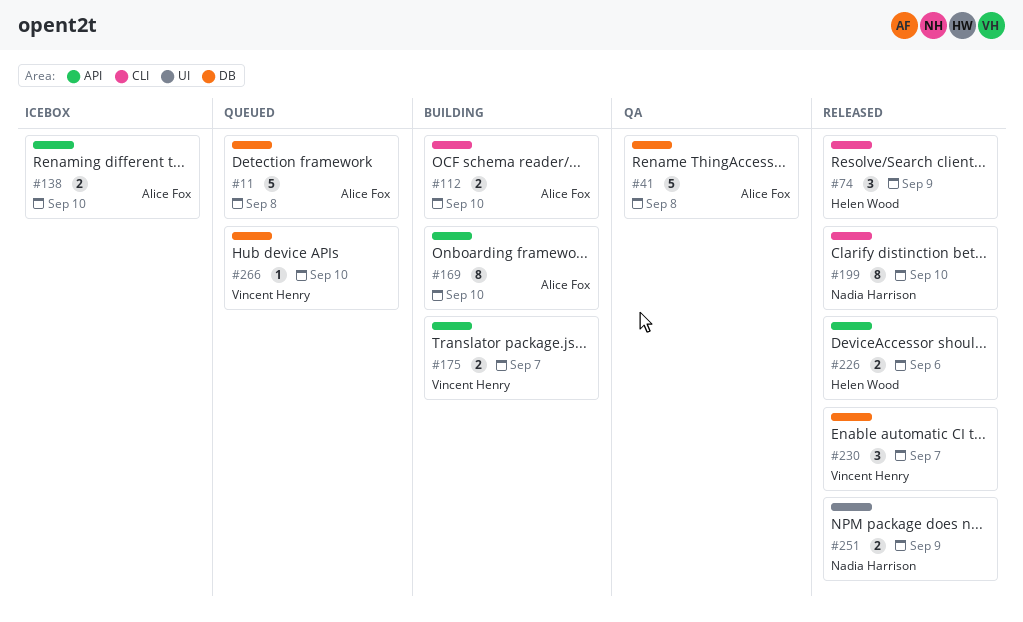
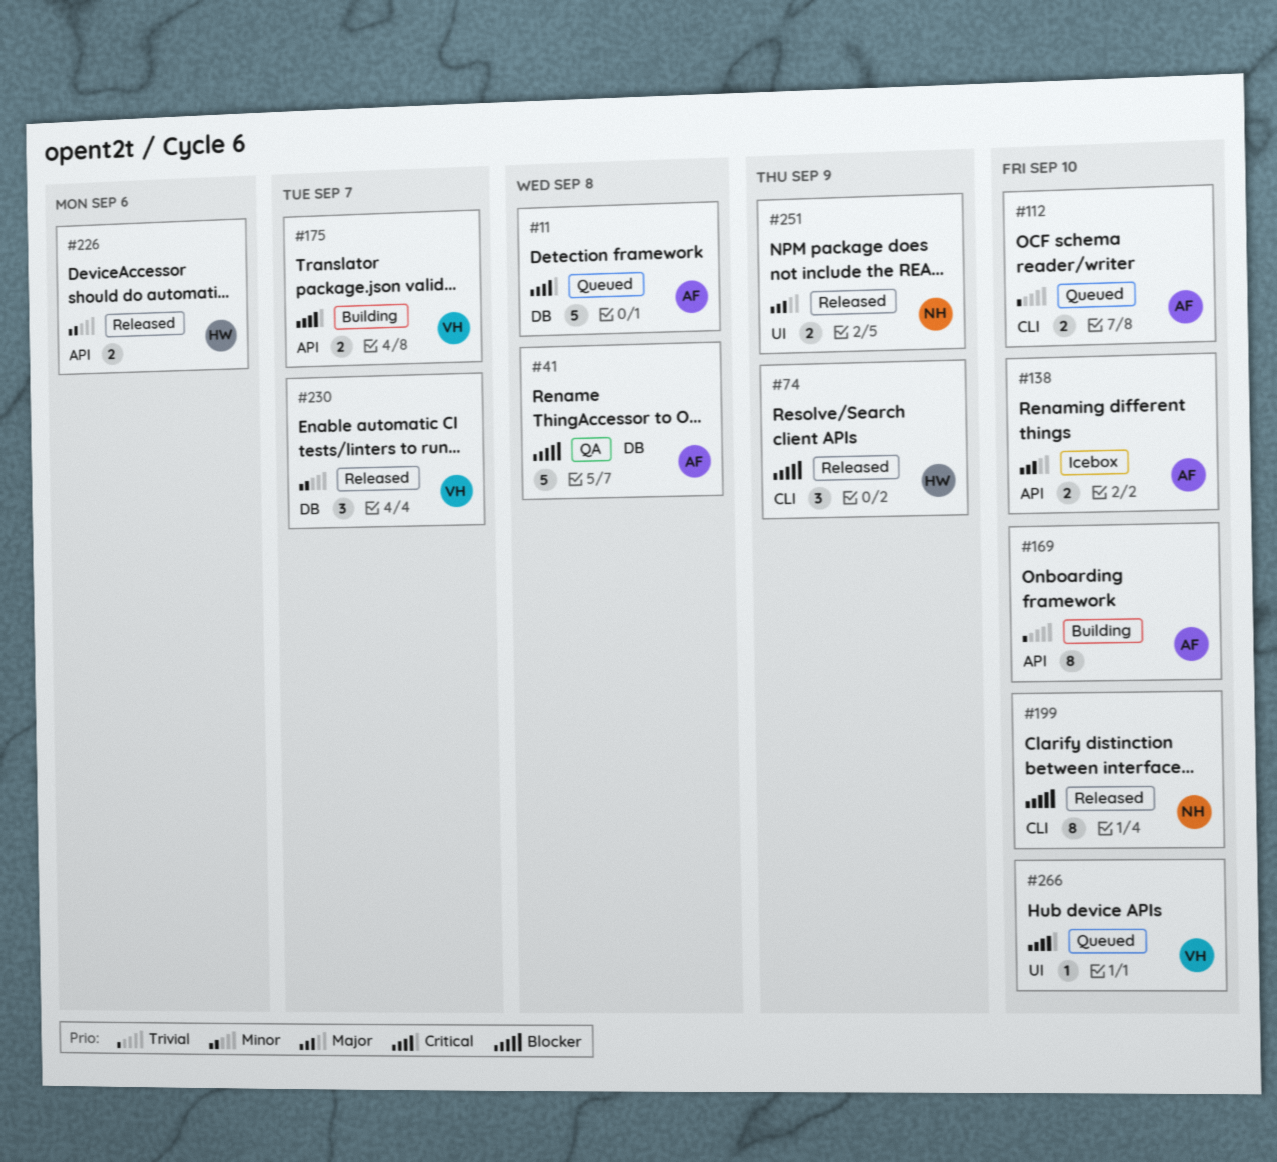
#112, status: Building -> Queued
#266, label: DB -> UI

